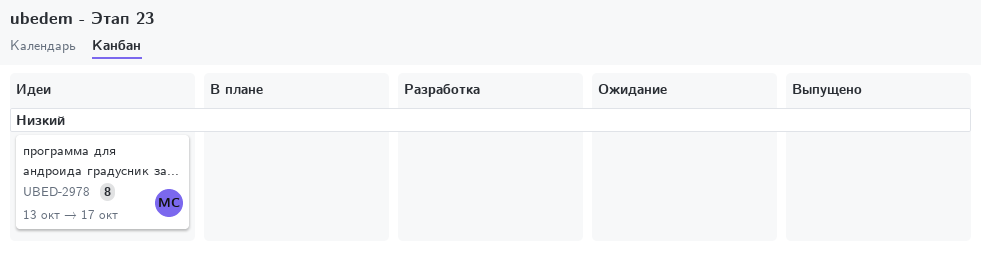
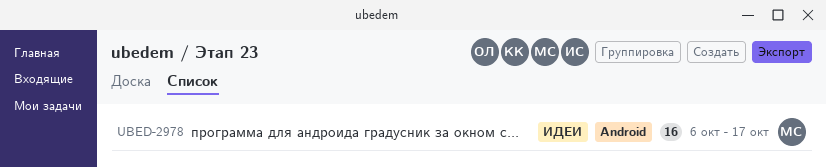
UBED-2978, estimate: 8 -> 16
UBED-2978, start: Oct 13 -> Oct 6

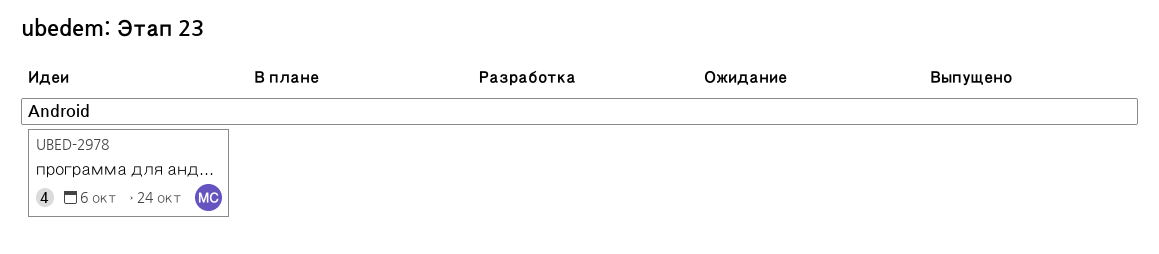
UBED-2978, estimate: 16 -> 4
UBED-2978, due: Oct 17 -> Oct 24

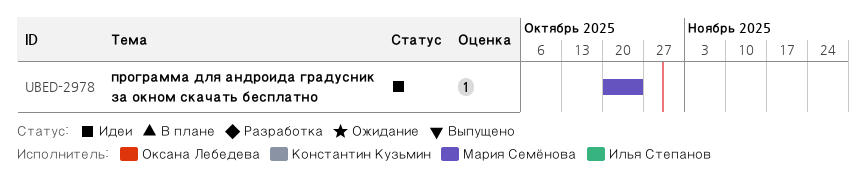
UBED-2978, estimate: 4 -> 1
UBED-2978, start: Oct 6 -> Oct 20

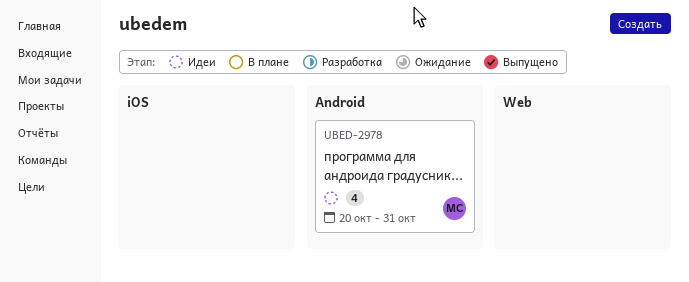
UBED-2978, estimate: 1 -> 4
UBED-2978, due: Oct 24 -> Oct 31

